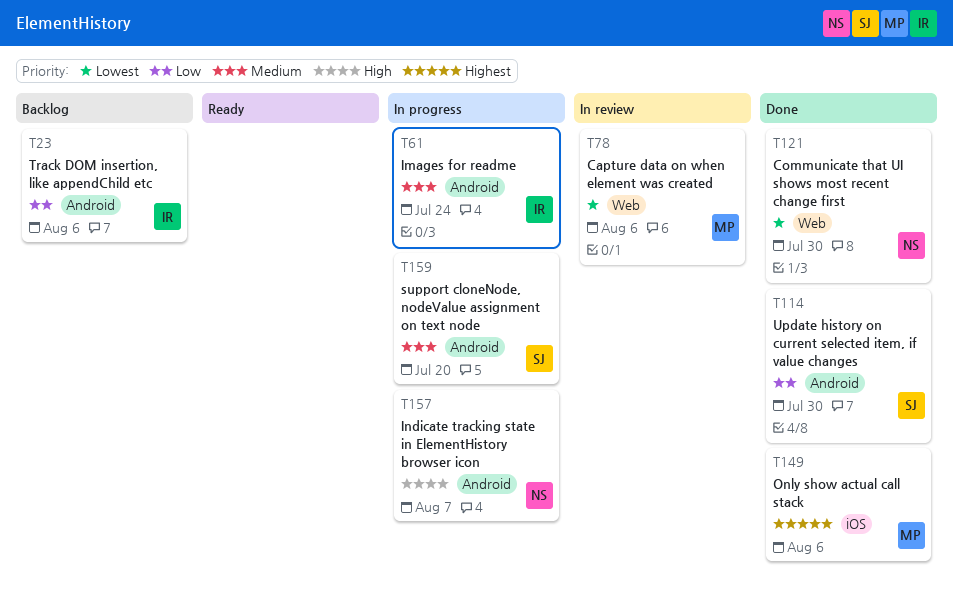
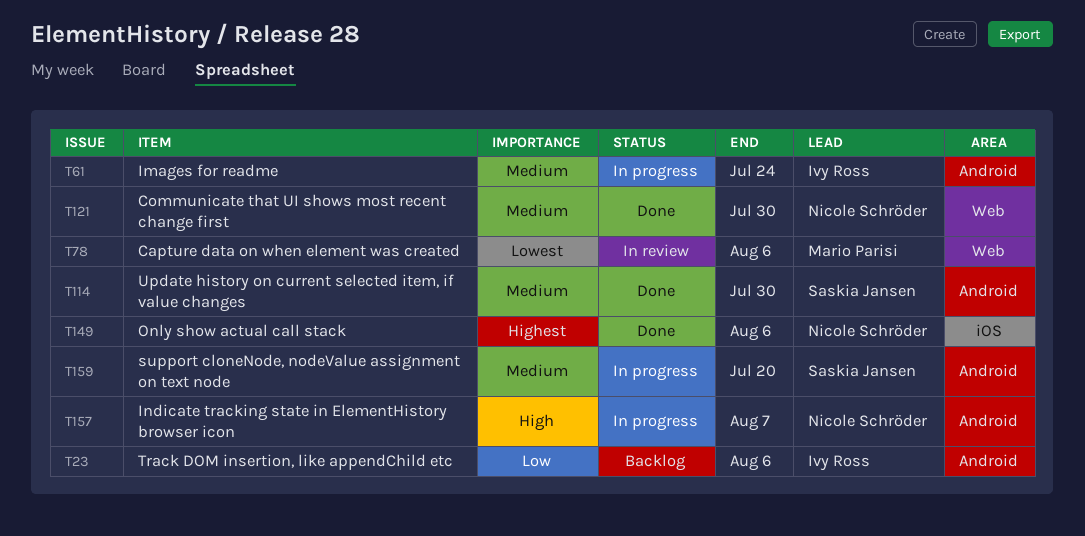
T114, priority: Low -> Medium
T121, priority: Lowest -> Medium
T149, owner: Mario Parisi -> Nicole Schröder

